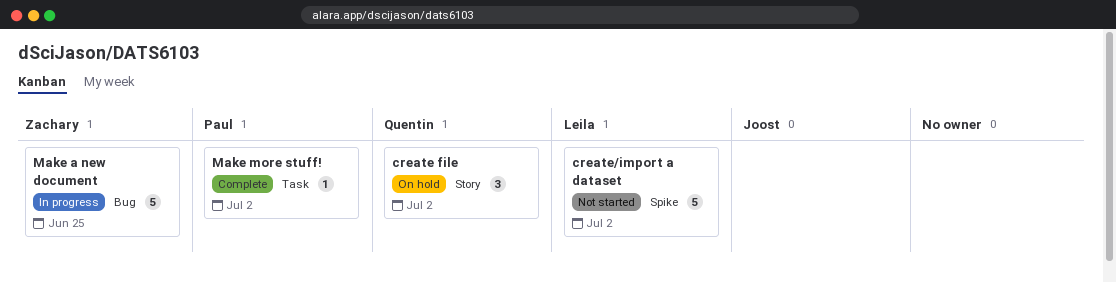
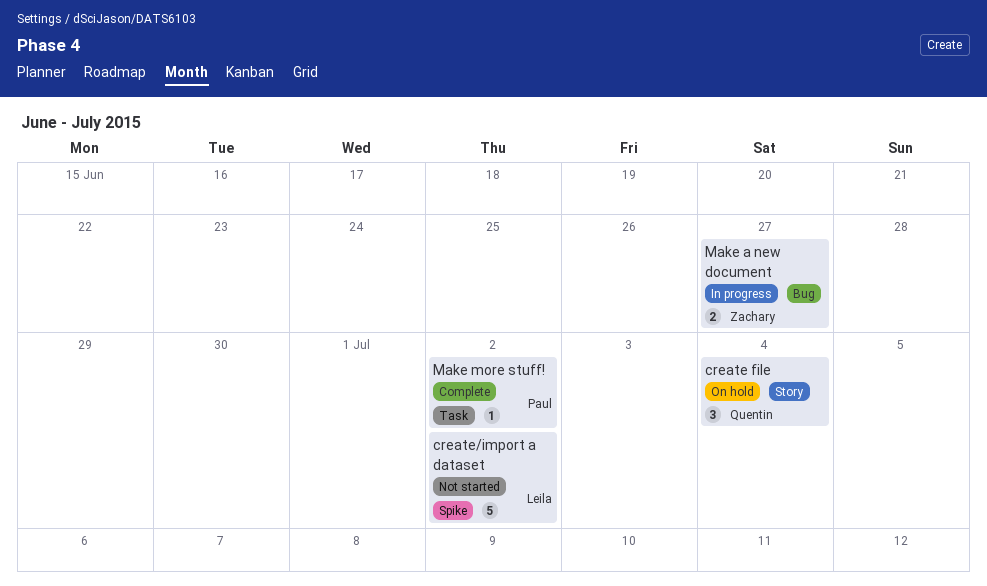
create file, due: Jul 2 -> Jul 4
Make a new document, estimate: 5 -> 2
Make a new document, due: Jun 25 -> Jun 27

